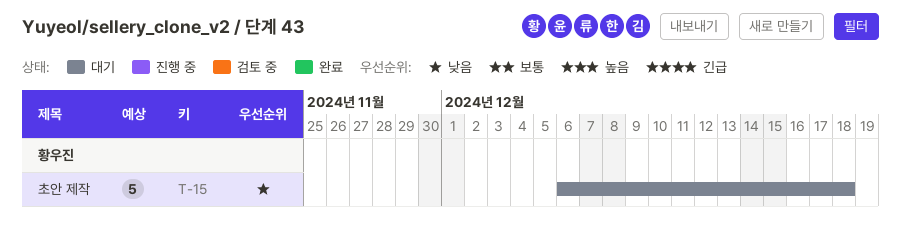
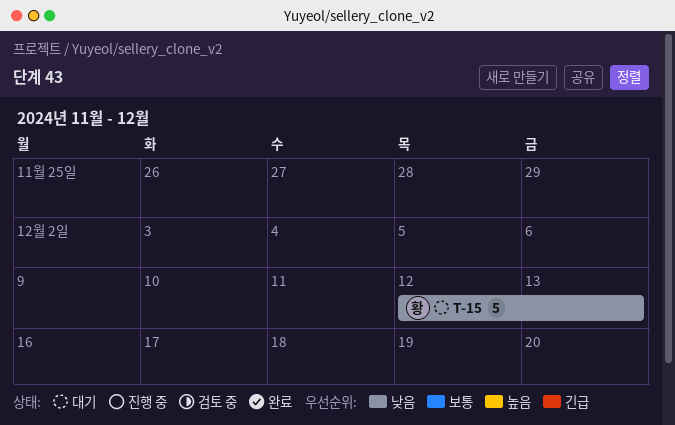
T-15, start: Dec 6 -> Dec 12
T-15, due: Dec 18 -> Dec 13

